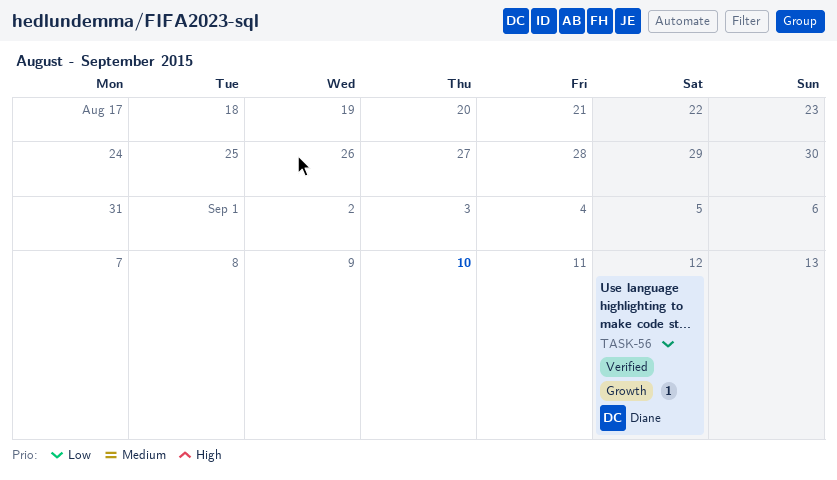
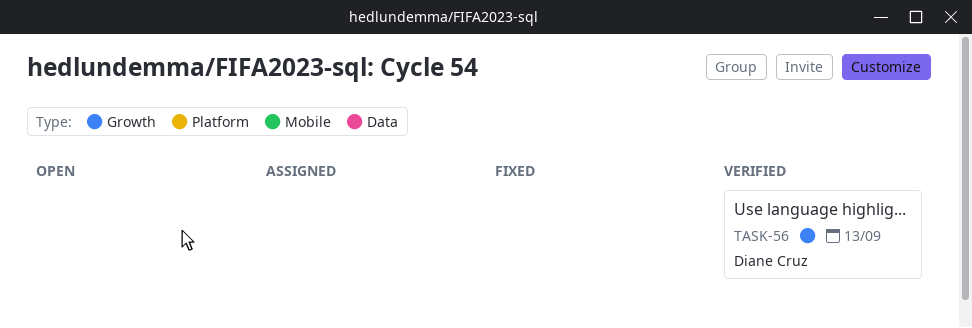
TASK-56, due: Sep 12 -> Sep 13

